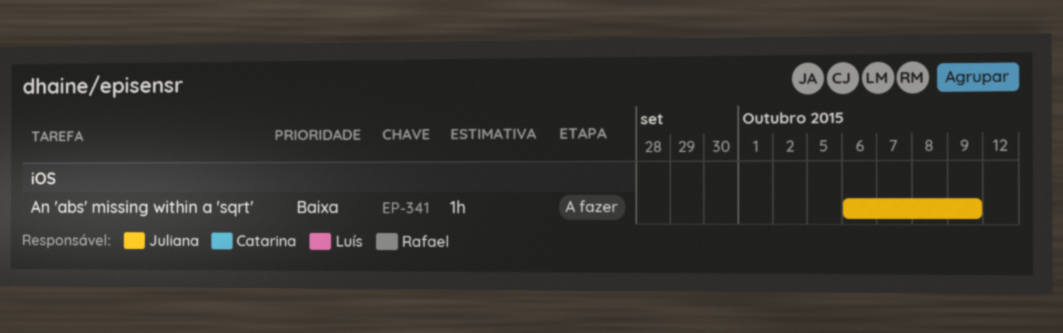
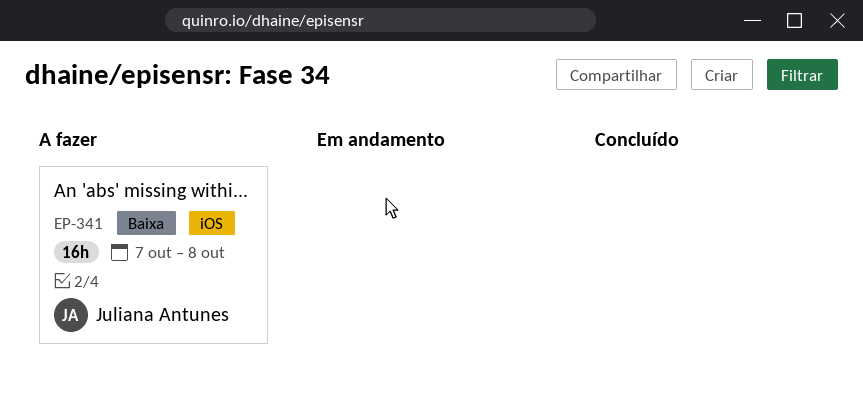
EP-341, estimate: 1h -> 16h
EP-341, start: Oct 6 -> Oct 7
EP-341, due: Oct 9 -> Oct 8

